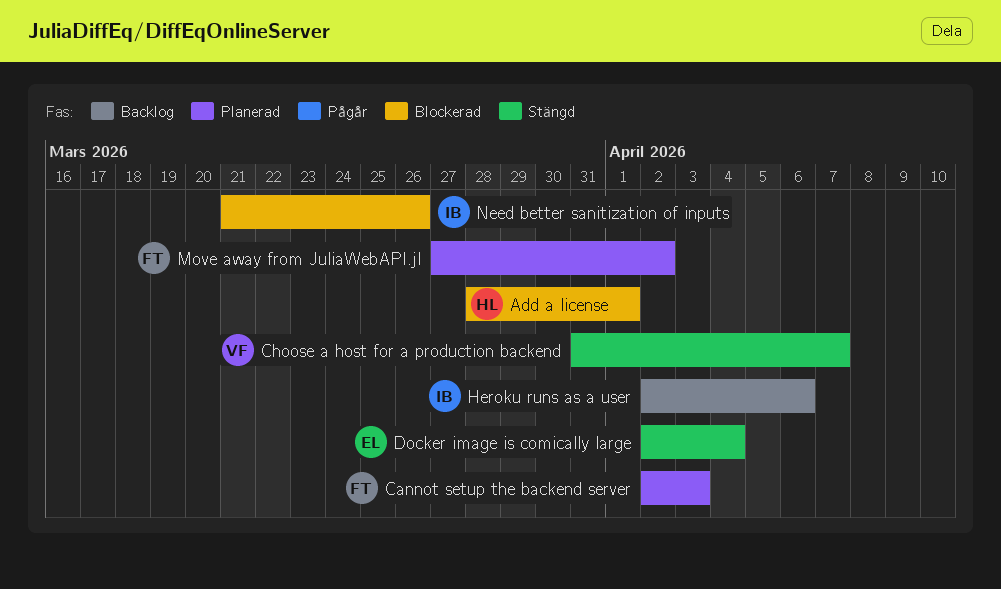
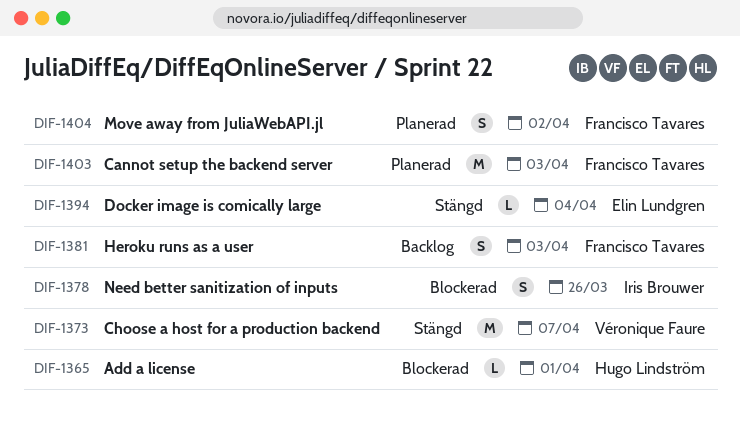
Heroku runs as a user, owner: Iris Brouwer -> Francisco Tavares
Heroku runs as a user, due: Apr 6 -> Apr 3

